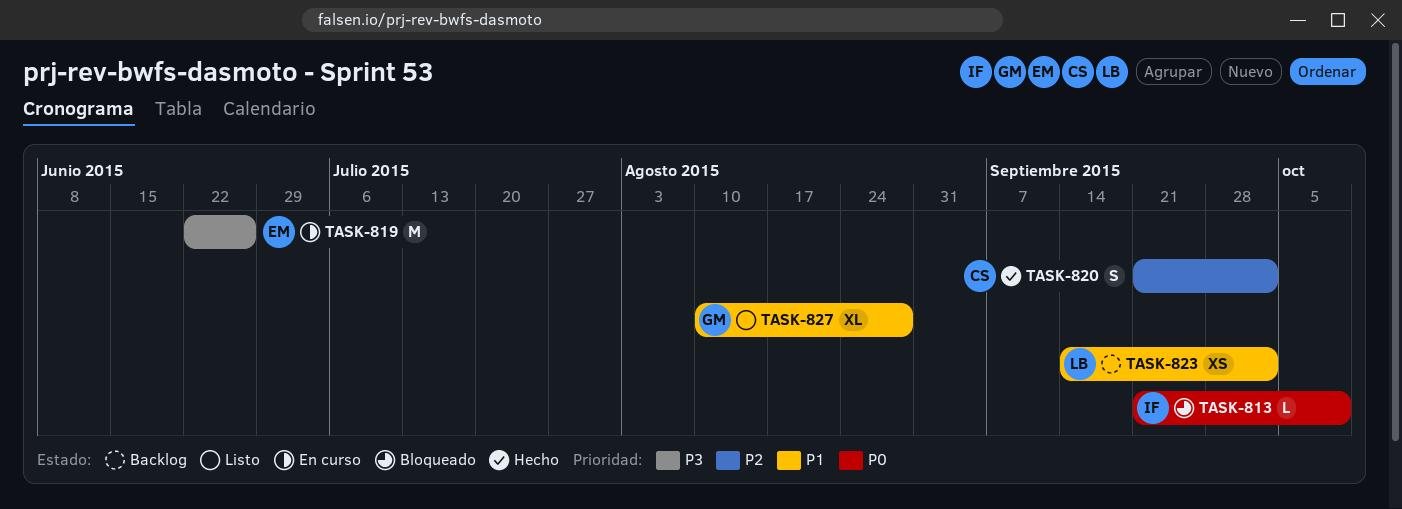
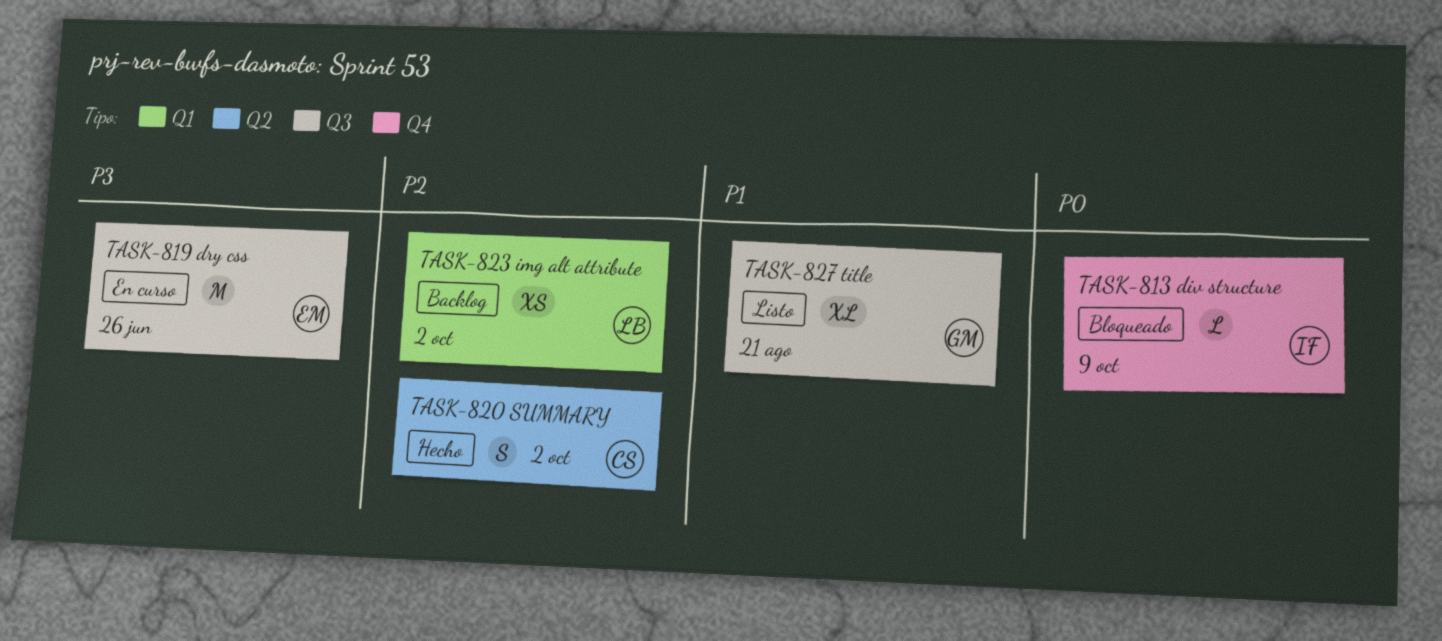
TASK-823, priority: P1 -> P2
TASK-827, due: Aug 28 -> Aug 21

